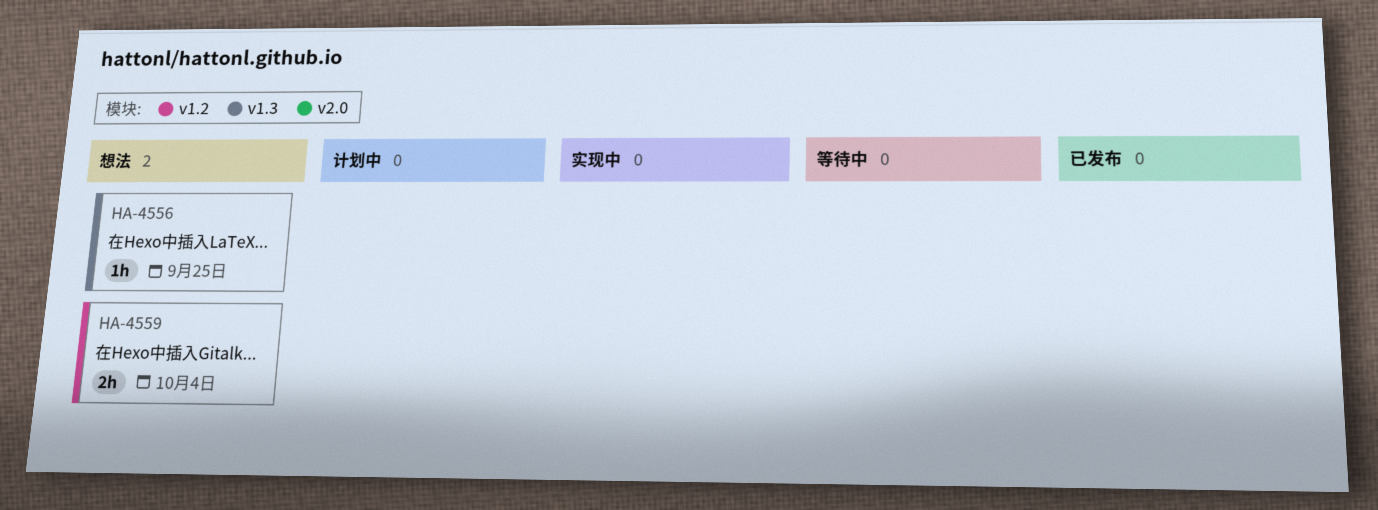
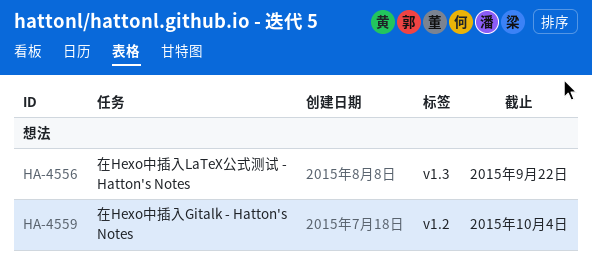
HA-4556, due: Sep 25 -> Sep 22

